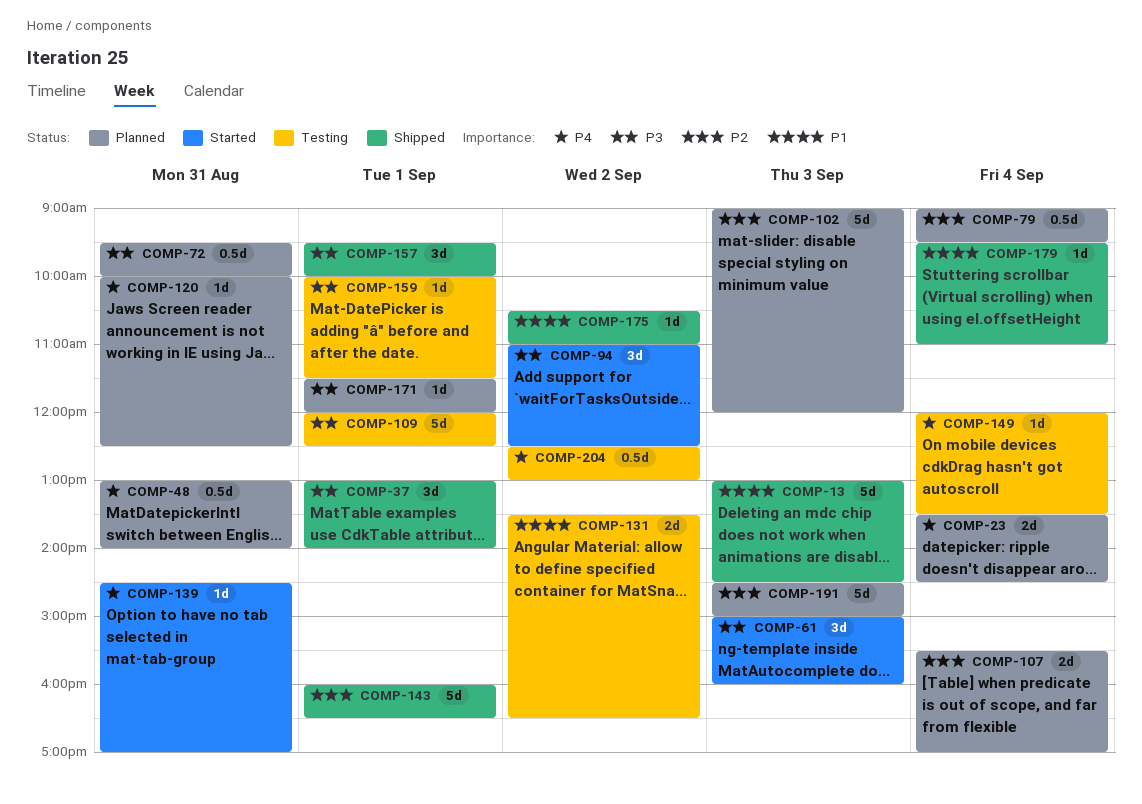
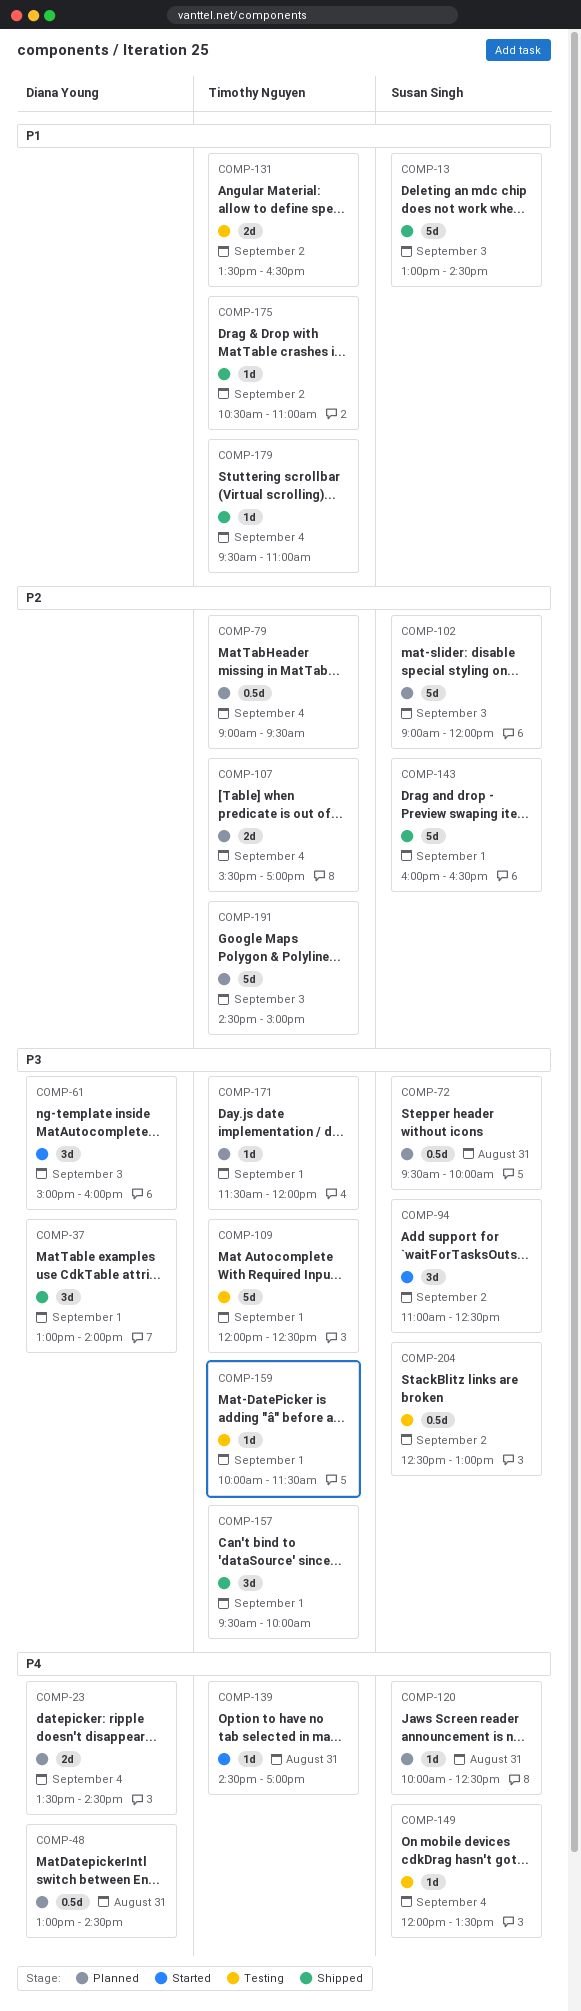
COMP-48, ends: 14:00 -> 14:30
COMP-204, priority: P4 -> P3

